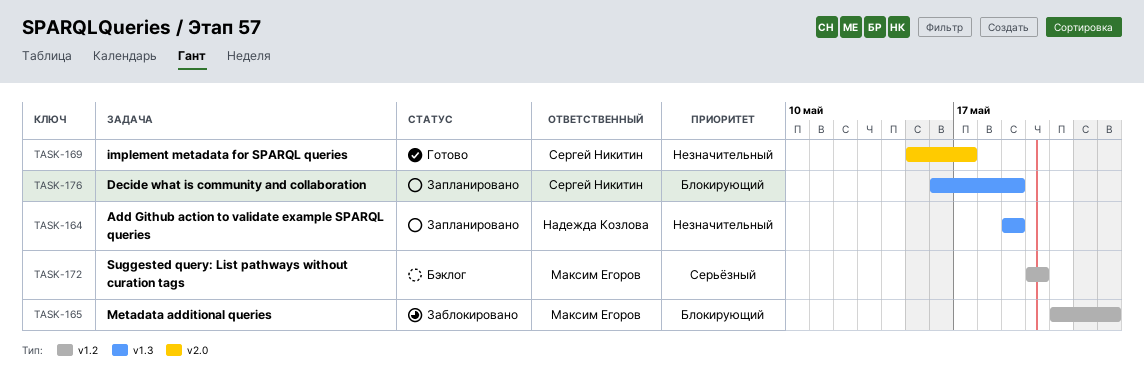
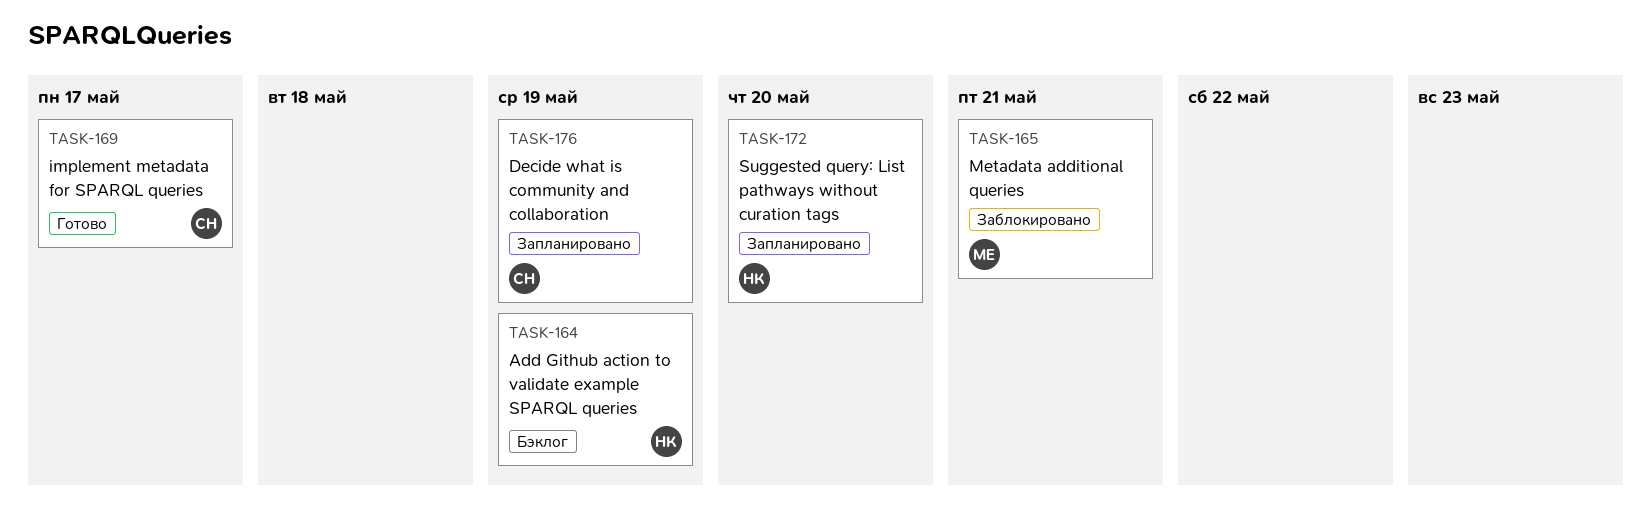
TASK-164, status: Запланировано -> Бэклог
TASK-165, due: May 23 -> May 21
TASK-172, status: Бэклог -> Запланировано
TASK-172, owner: Максим Егоров -> Надежда Козлова

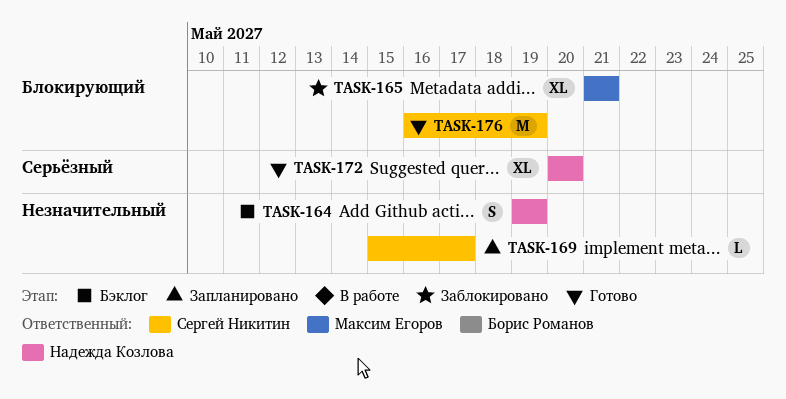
TASK-169, status: Готово -> Запланировано
TASK-172, status: Запланировано -> Готово
TASK-176, status: Запланировано -> Готово

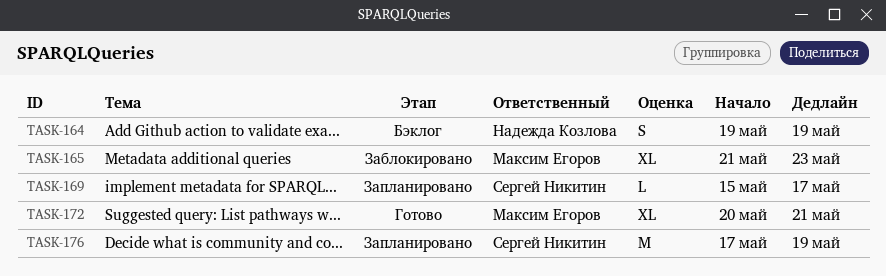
TASK-165, due: May 21 -> May 23
TASK-172, owner: Надежда Козлова -> Максим Егоров
TASK-172, due: May 20 -> May 21
TASK-176, status: Готово -> Запланировано
TASK-176, start: May 16 -> May 17

